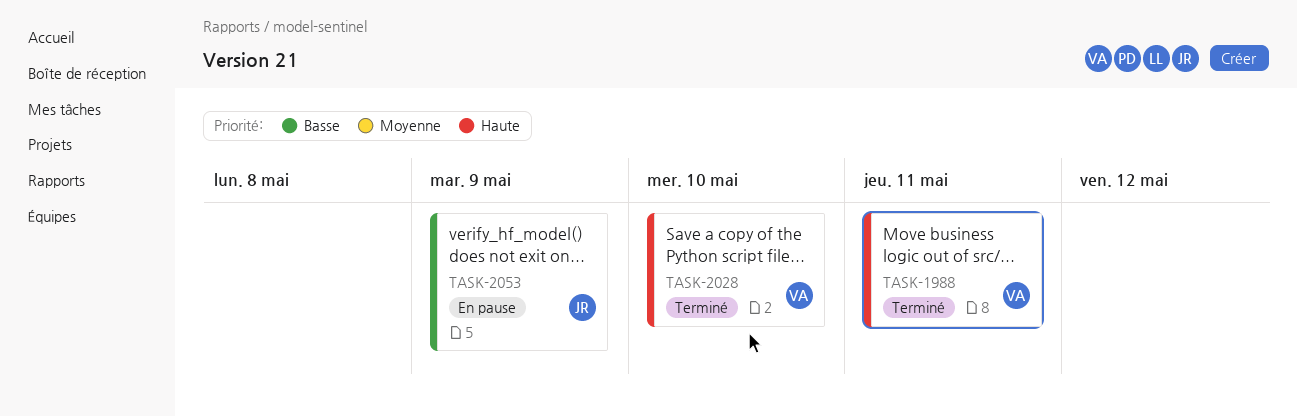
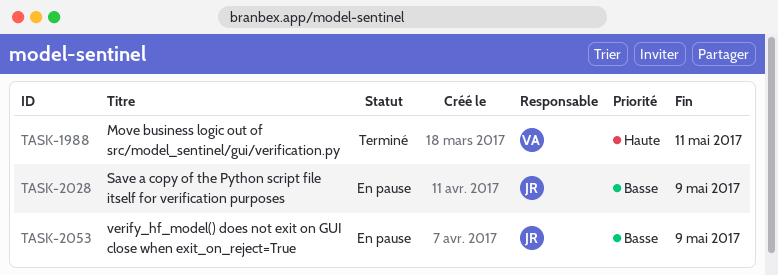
TASK-2028, status: Terminé -> En pause
TASK-2028, owner: VA -> JR
TASK-2028, priority: Haute -> Basse
TASK-2028, due: May 10 -> May 9

